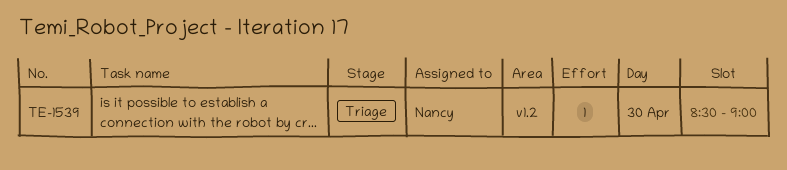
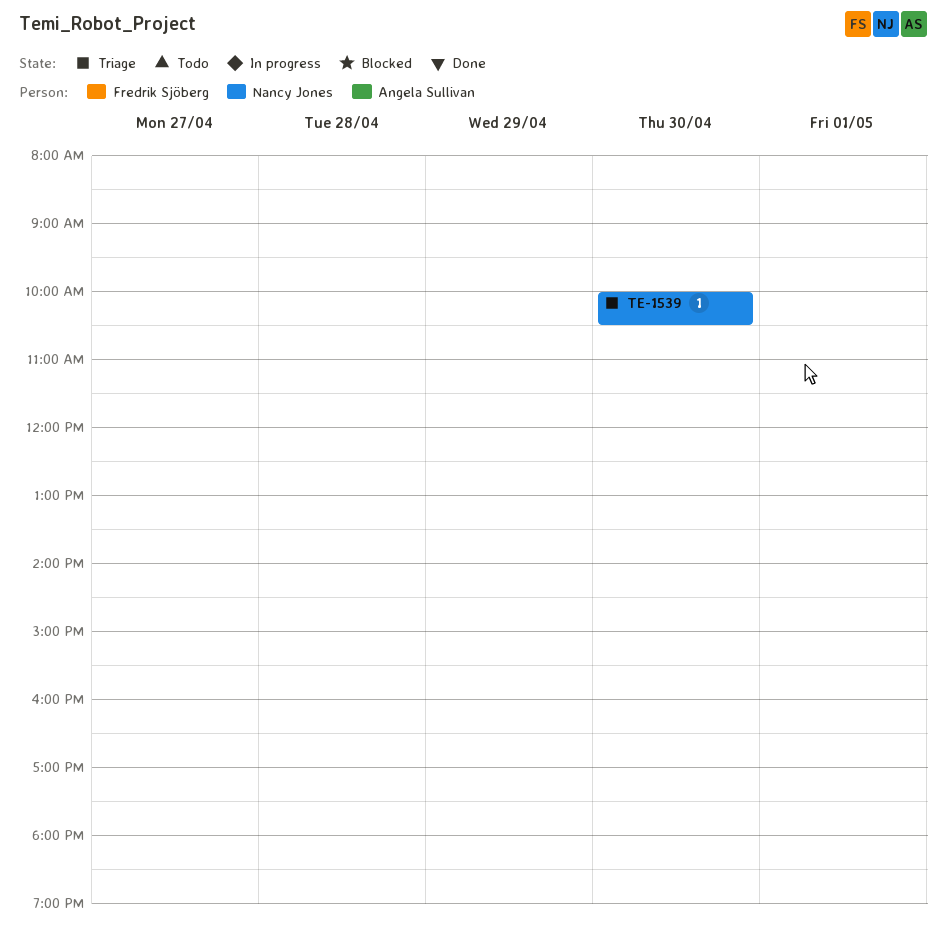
TE-1539, begins: 08:30 -> 10:00
TE-1539, ends: 09:00 -> 10:30

